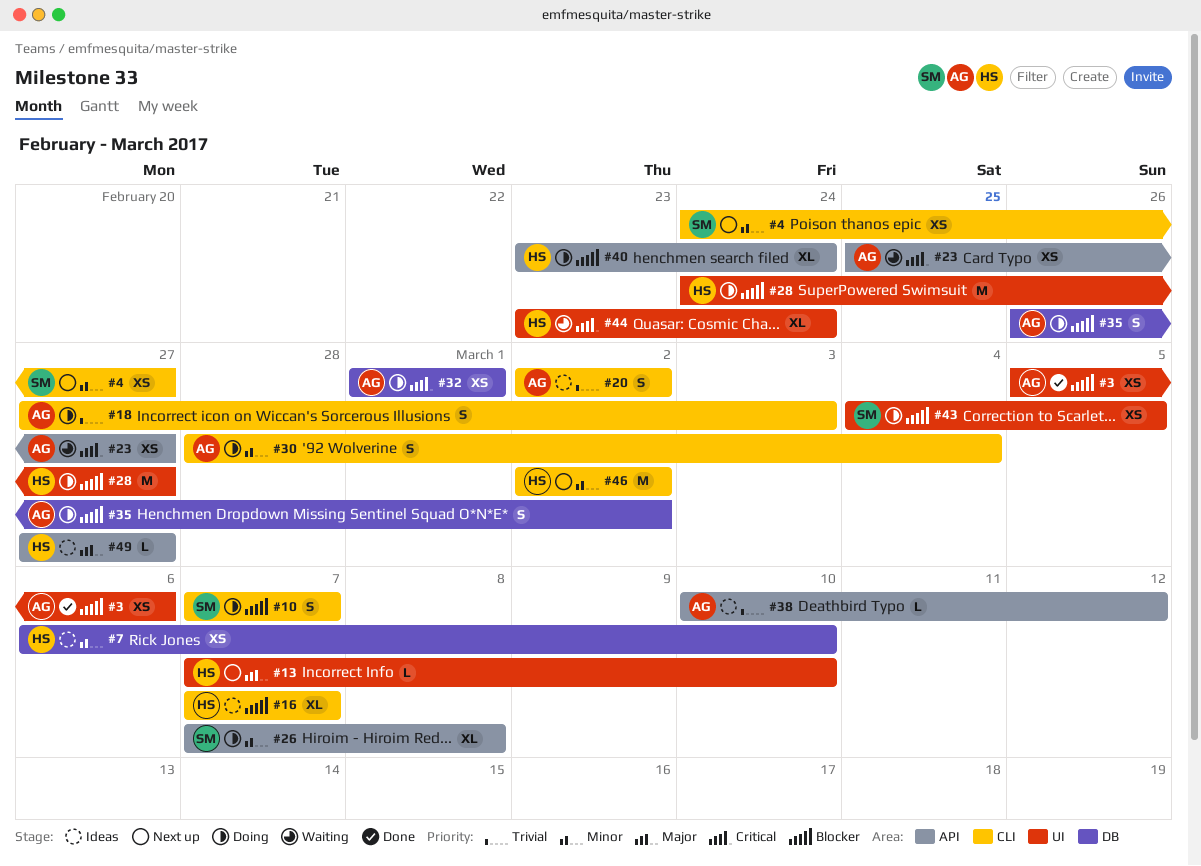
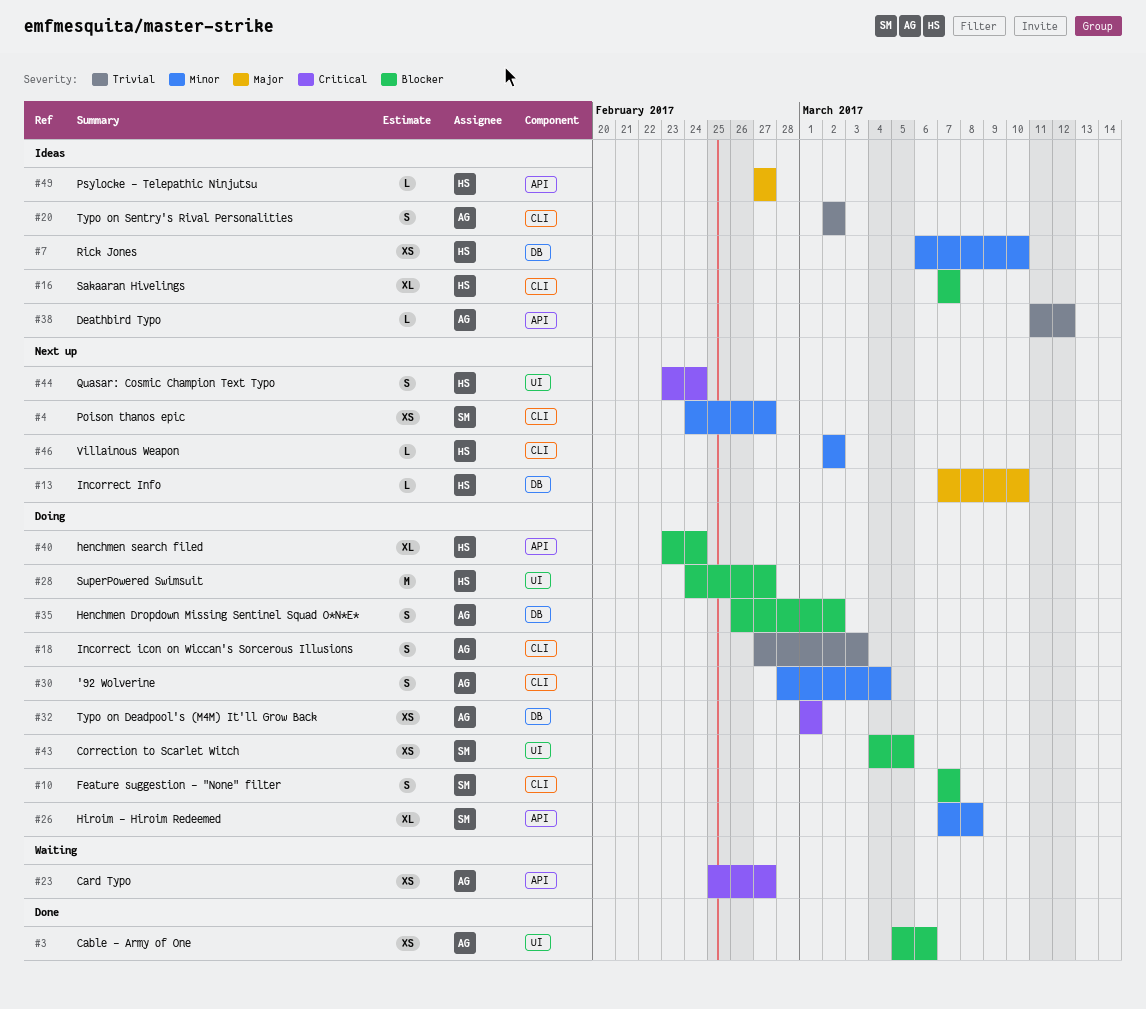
#13, label: UI -> DB
#38, start: Mar 10 -> Mar 11
#44, status: Waiting -> Next up
#44, estimate: XL -> S
#46, estimate: M -> L

